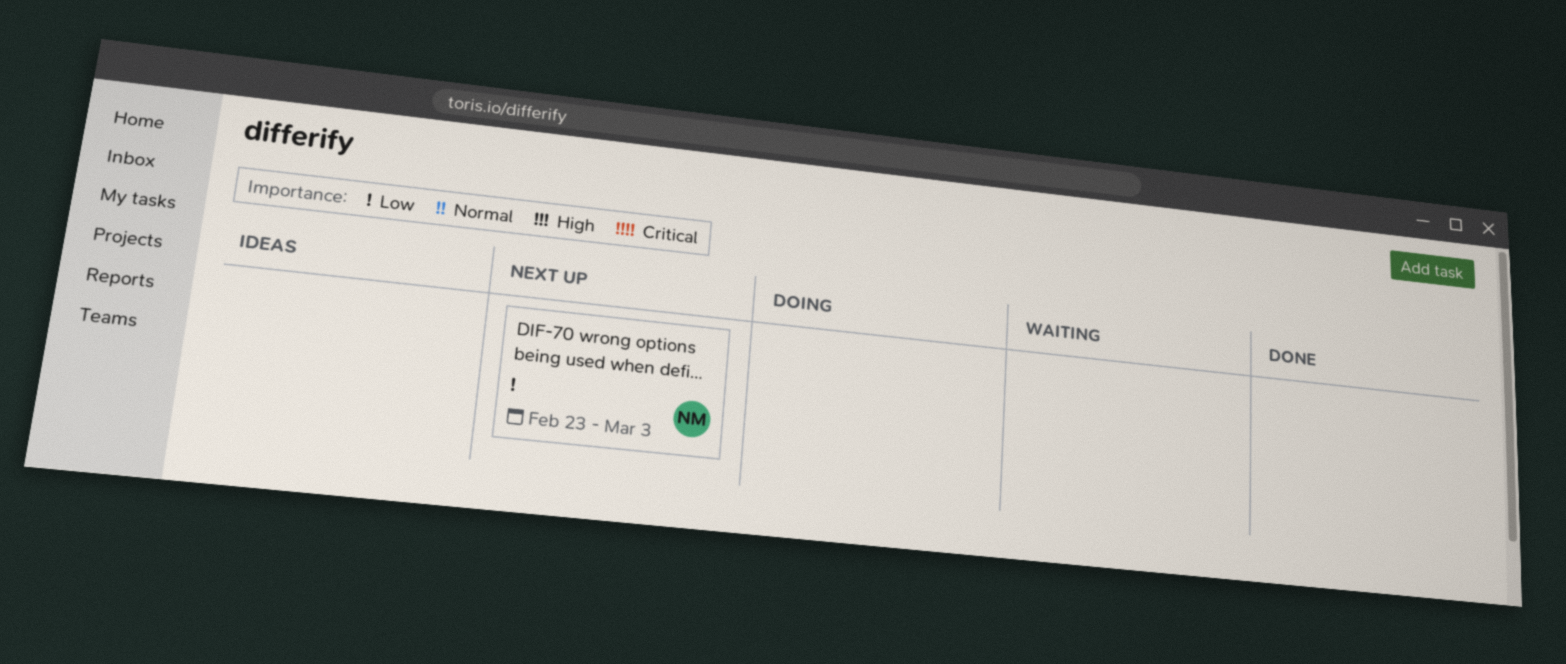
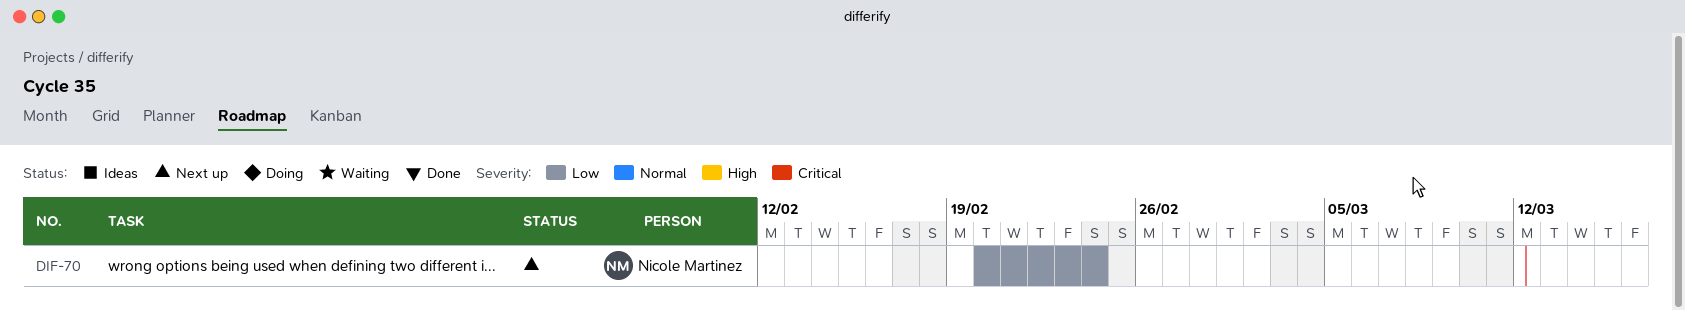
DIF-70, start: Feb 23 -> Feb 20
DIF-70, due: Mar 3 -> Feb 24

